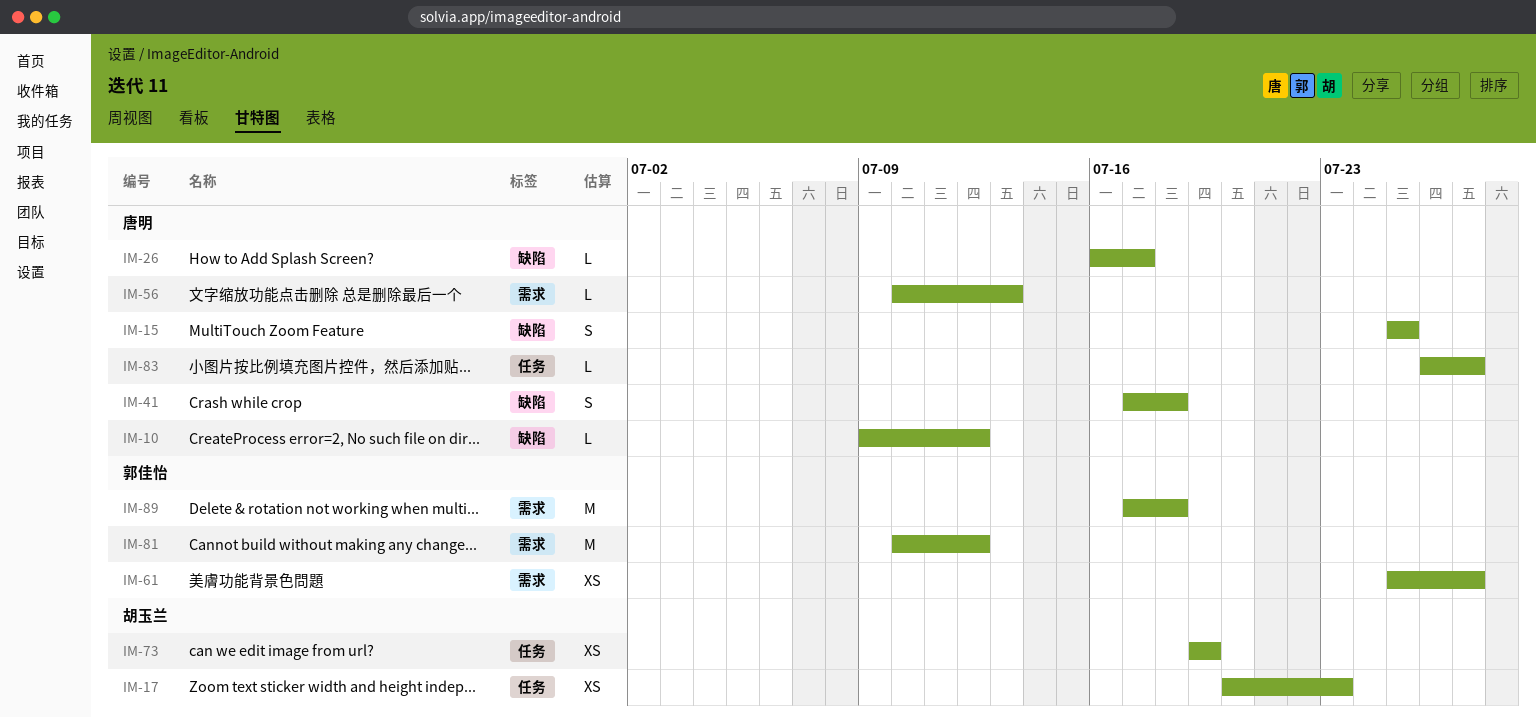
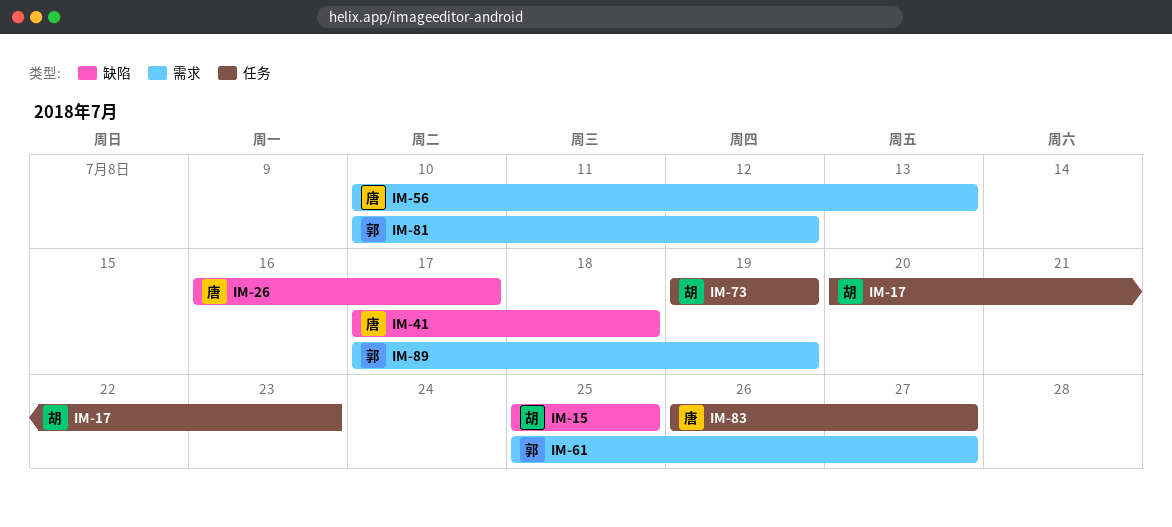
IM-10: present -> none
IM-15, owner: 唐明 -> 胡玉兰
IM-89, due: Jul 18 -> Jul 19

